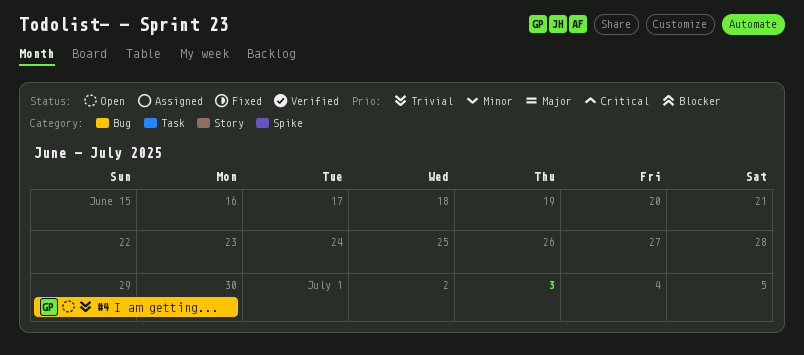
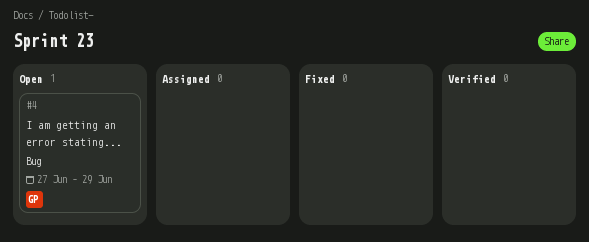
#4, start: Jun 29 -> Jun 27
#4, due: Jun 30 -> Jun 29

